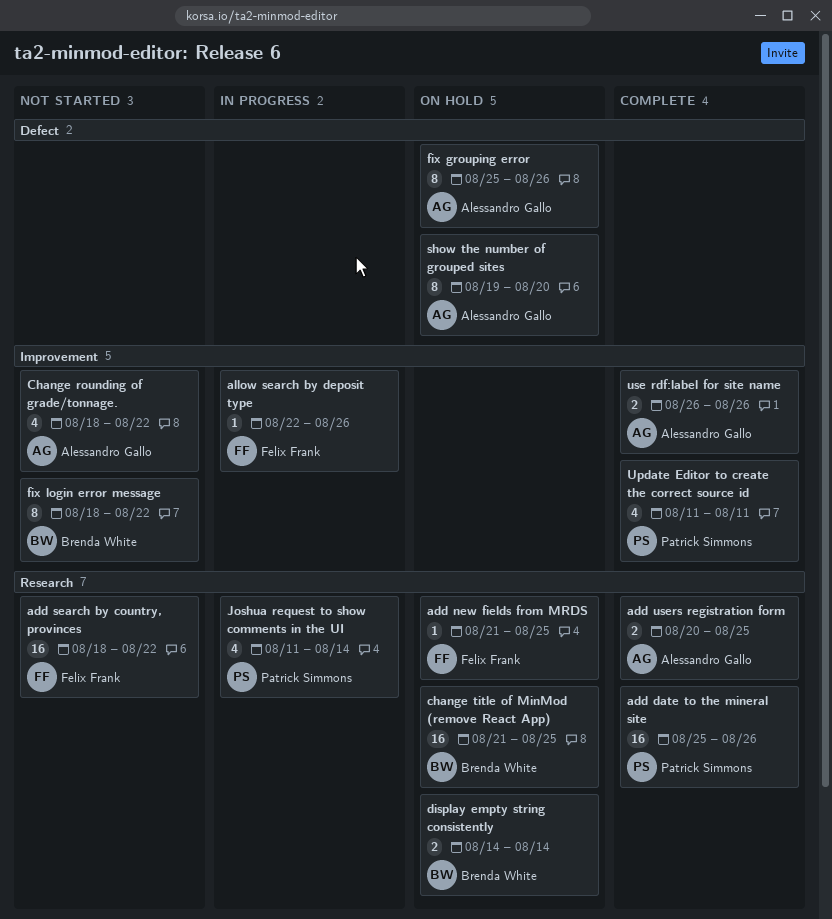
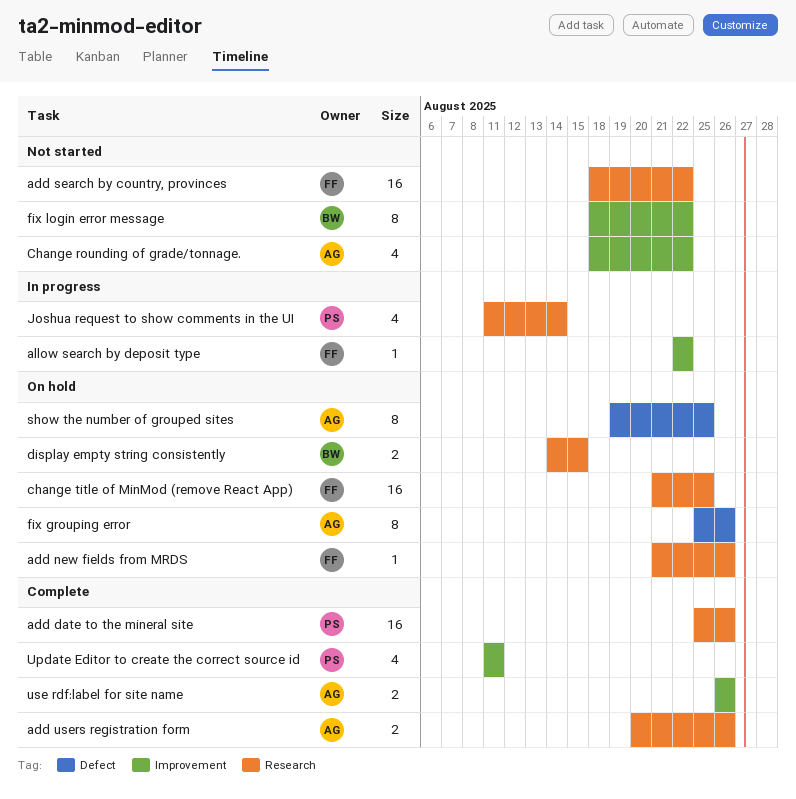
add new fields from MRDS, due: Aug 25 -> Aug 26
add users registration form, due: Aug 25 -> Aug 26
allow search by deposit type, due: Aug 26 -> Aug 22
change title of MinMod (remove React App), owner: Brenda White -> Felix Frank
display empty string consistently, due: Aug 14 -> Aug 15
show the number of grouped sites, due: Aug 20 -> Aug 25

